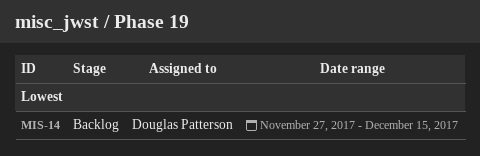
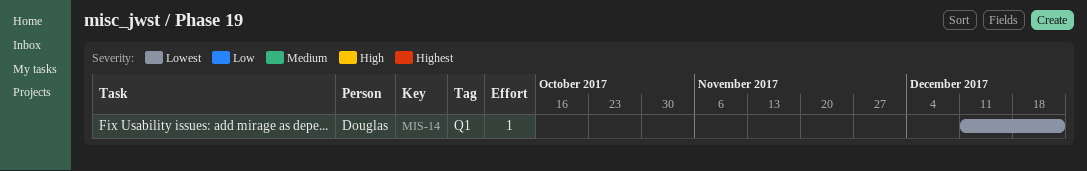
MIS-14, start: Nov 27 -> Dec 11
MIS-14, due: Dec 15 -> Dec 22

